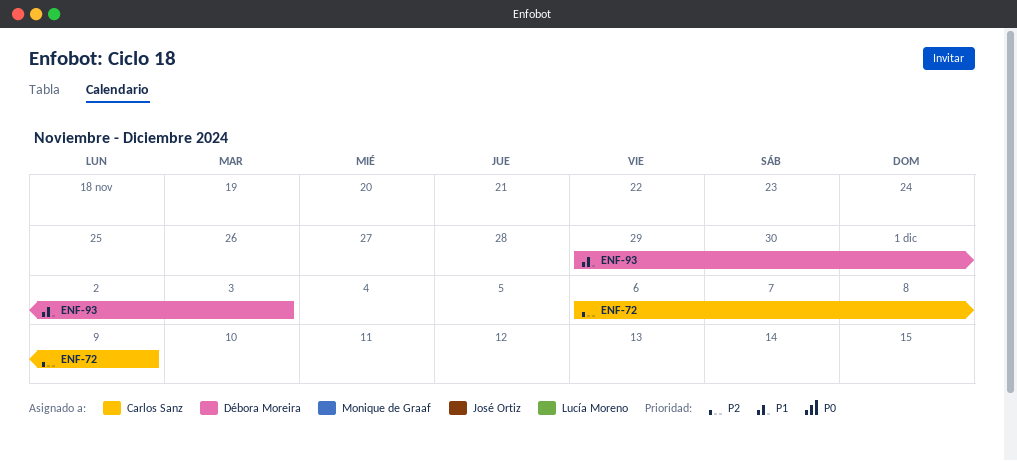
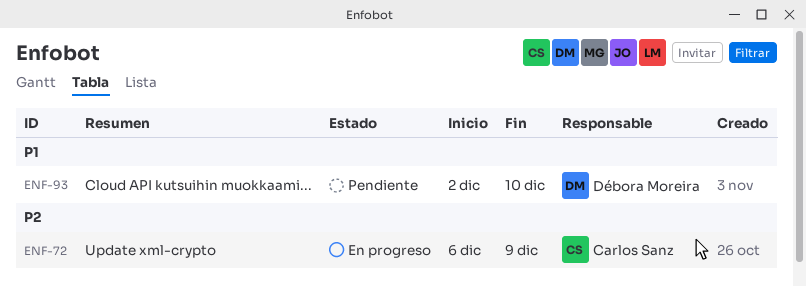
ENF-93, start: Nov 29 -> Dec 2
ENF-93, due: Dec 3 -> Dec 10

